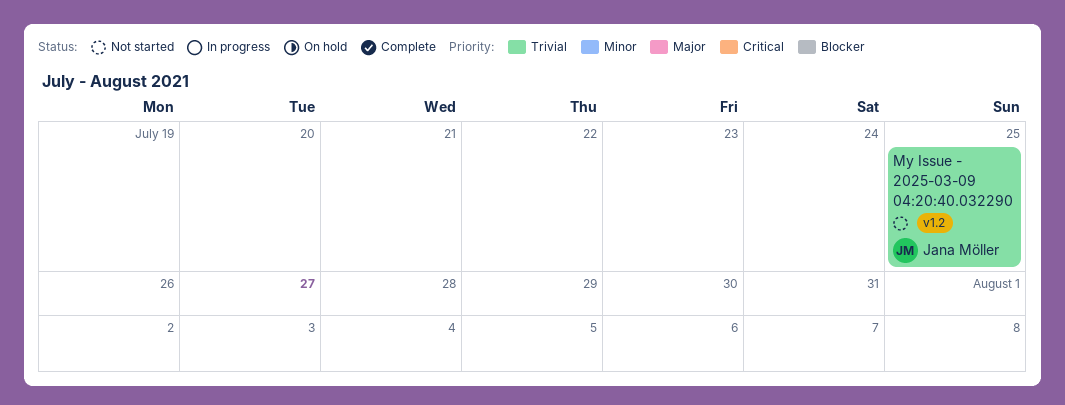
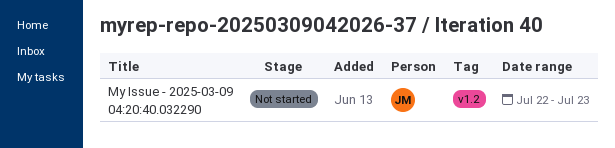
My Issue - 2025-03-09 04:20:40.032290, due: Jul 25 -> Jul 23

